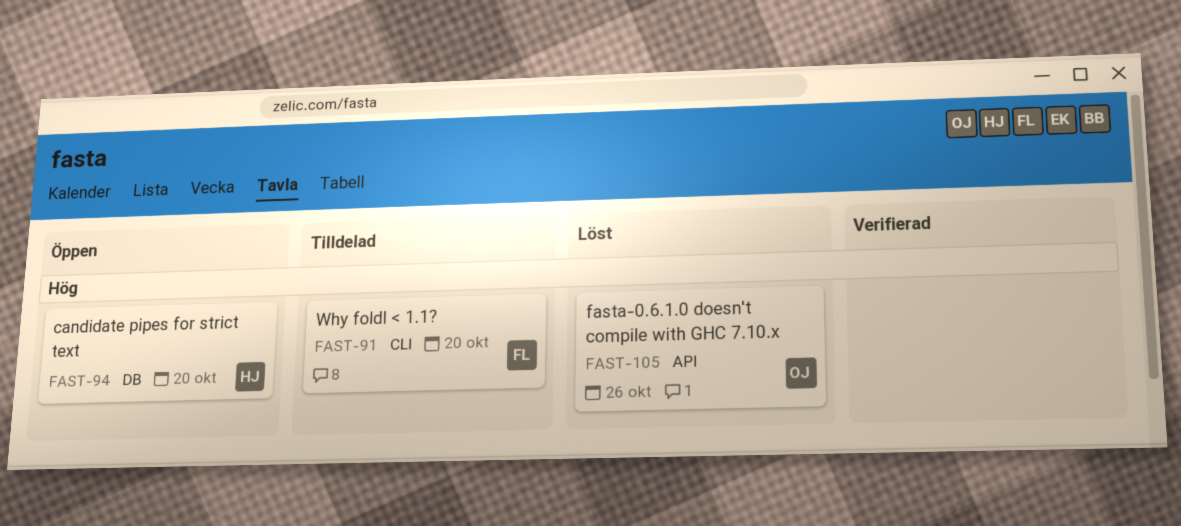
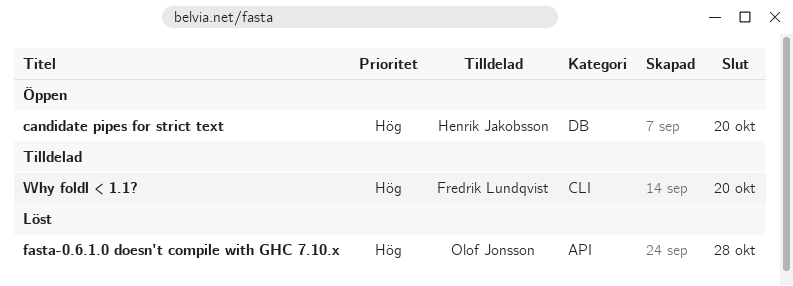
fasta-0.6.1.0 doesn't compile with GHC 7.10.x, due: Oct 26 -> Oct 28

